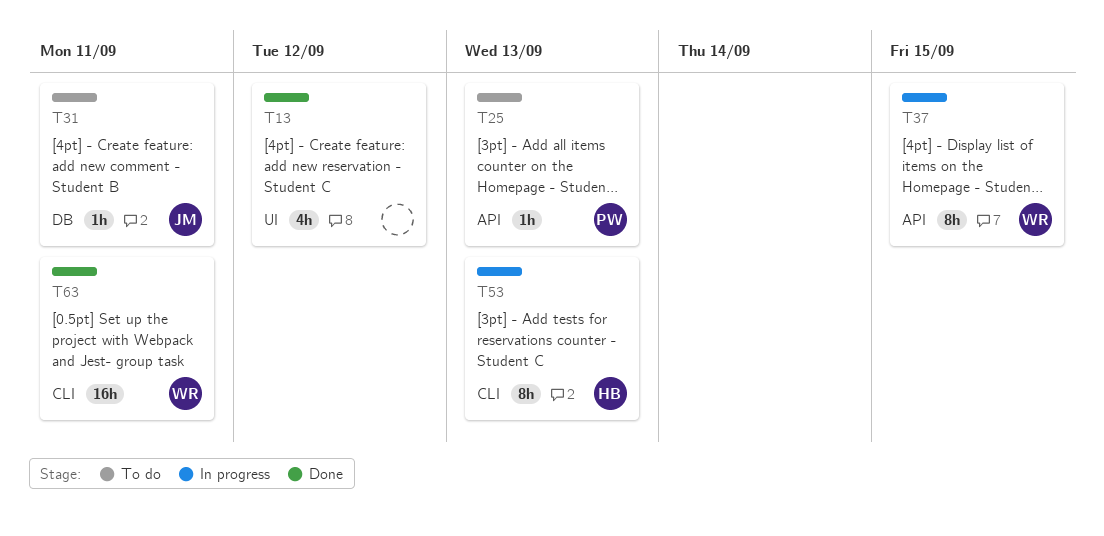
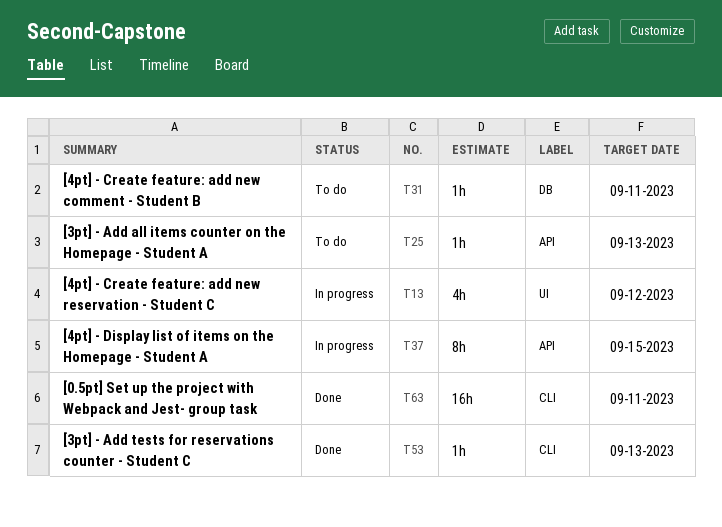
T13, status: Done -> In progress
T53, status: In progress -> Done
T53, estimate: 8h -> 1h

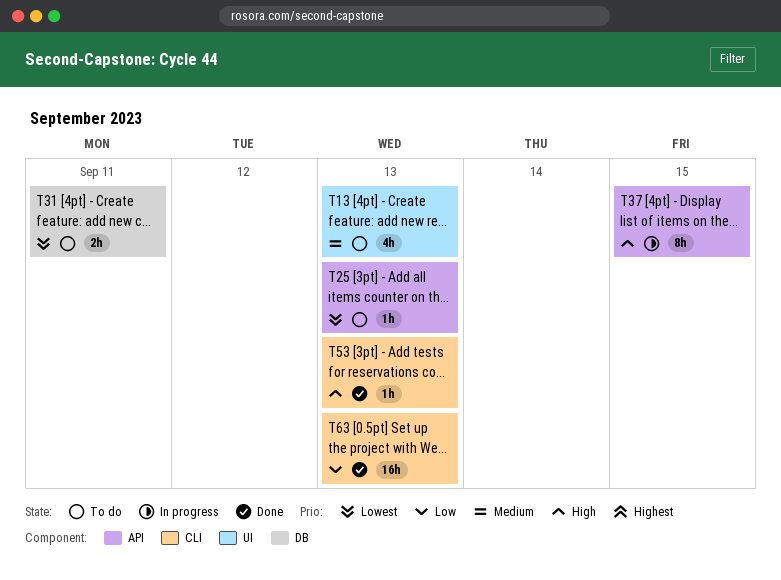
T13, status: In progress -> To do
T13, due: Sep 12 -> Sep 13
T31, estimate: 1h -> 2h
T63, due: Sep 11 -> Sep 13

